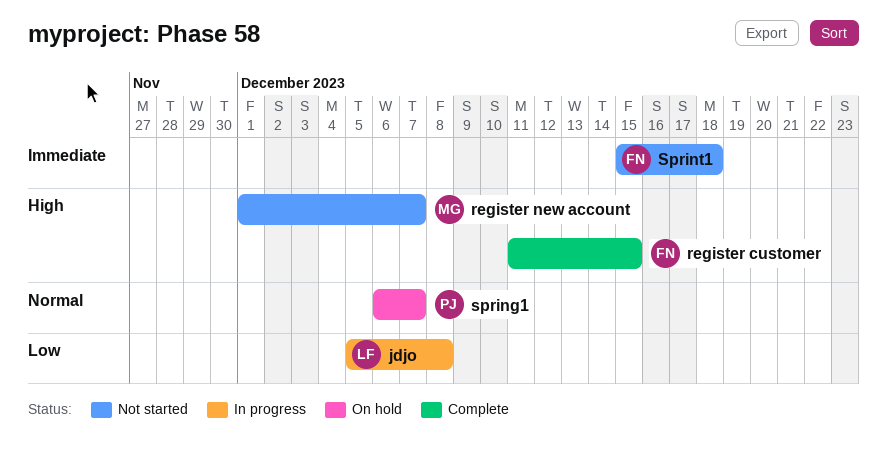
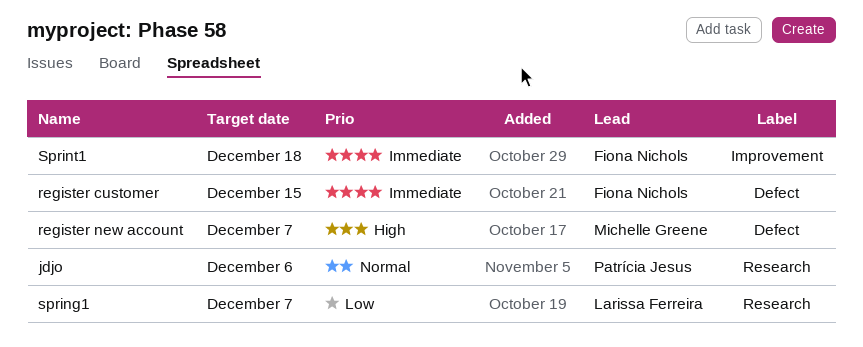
jdjo, owner: Larissa Ferreira -> Patrícia Jesus
jdjo, priority: Low -> Normal
jdjo, due: Dec 8 -> Dec 6
register customer, priority: High -> Immediate
spring1, owner: Patrícia Jesus -> Larissa Ferreira
spring1, priority: Normal -> Low

